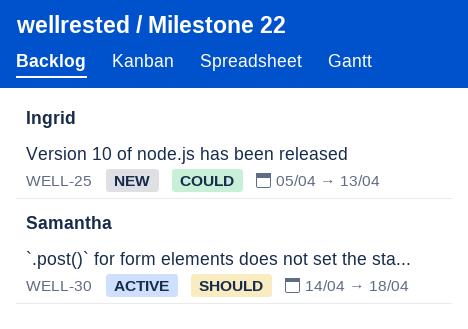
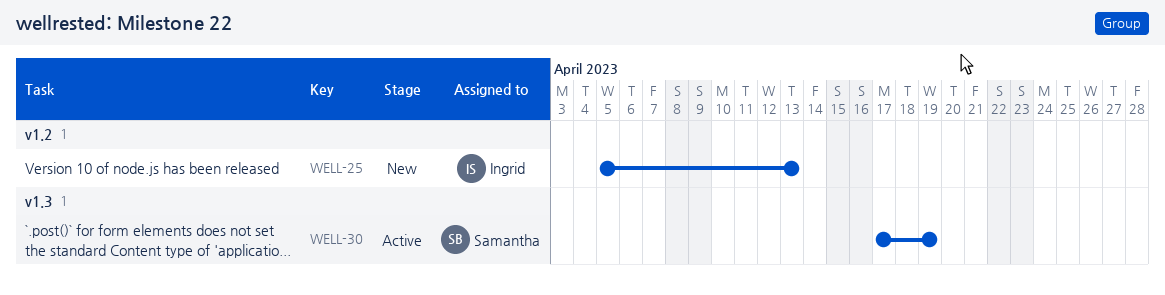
WELL-30, start: Apr 14 -> Apr 17
WELL-30, due: Apr 18 -> Apr 19

